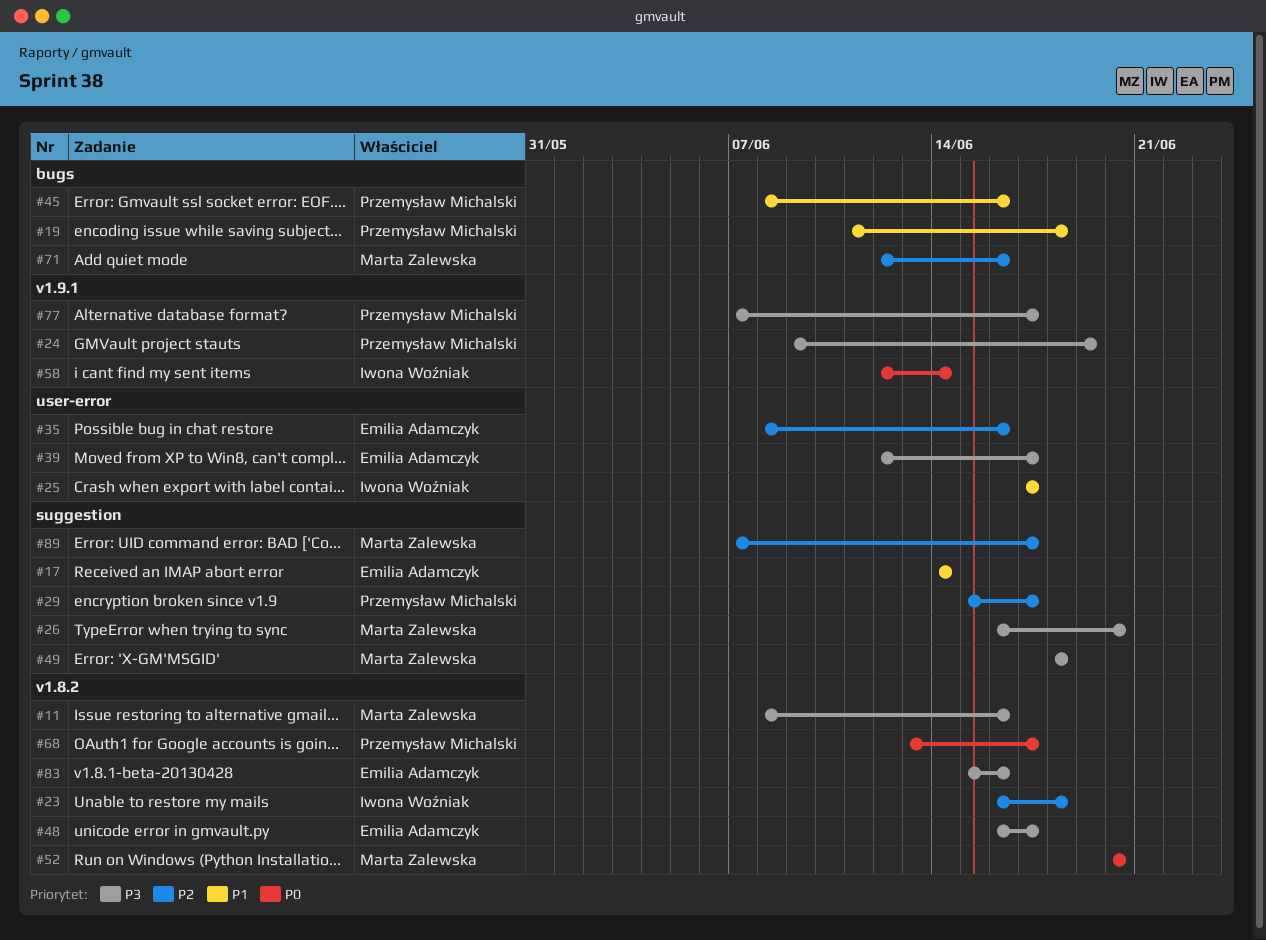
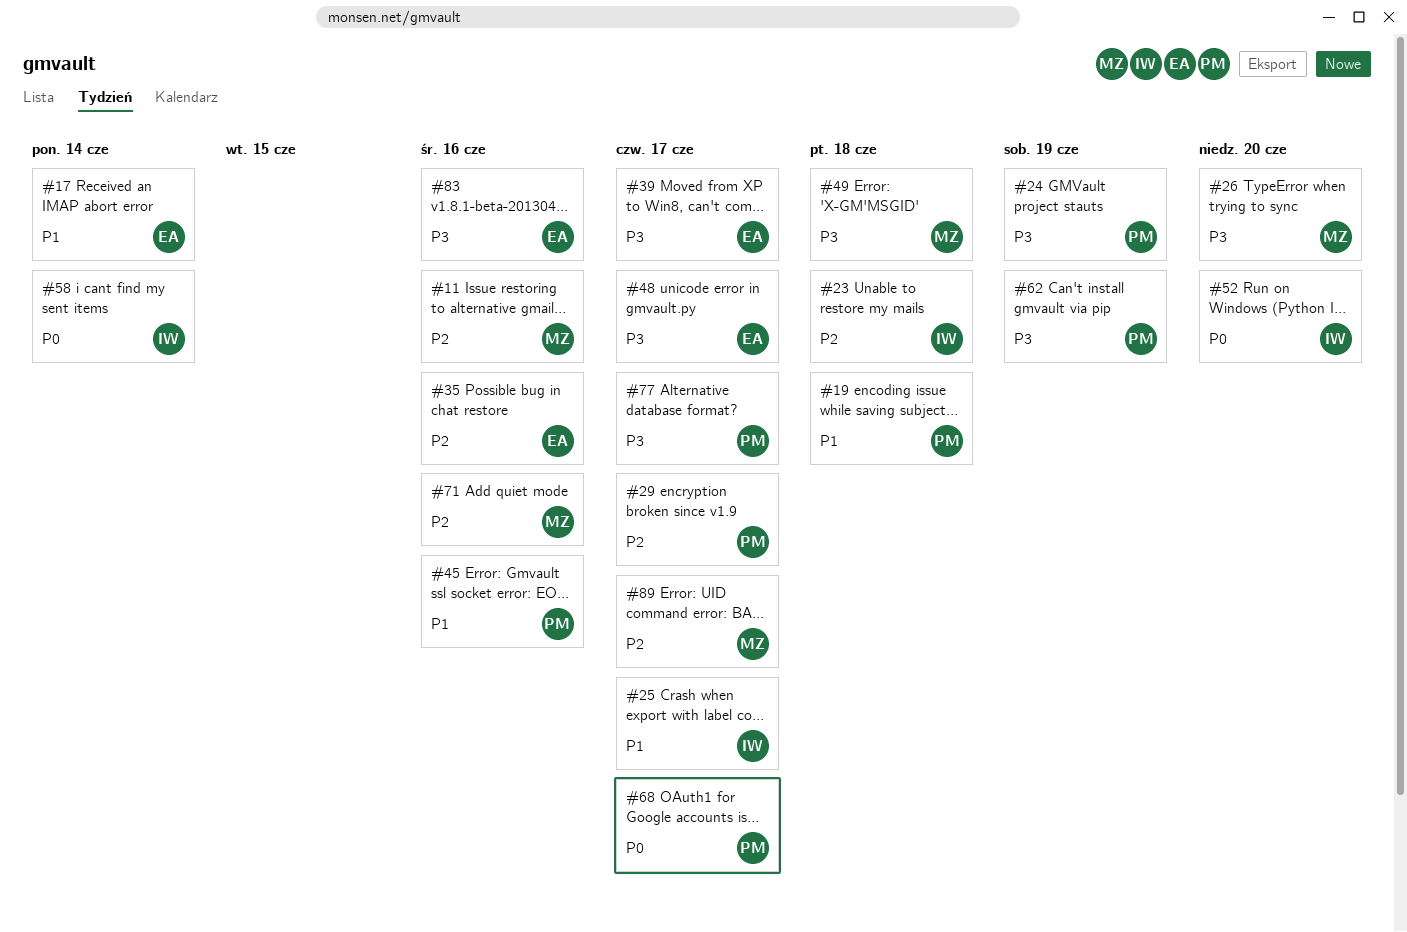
#11, priority: P3 -> P2
#52, owner: Marta Zalewska -> Iwona Woźniak
#62: none -> present

